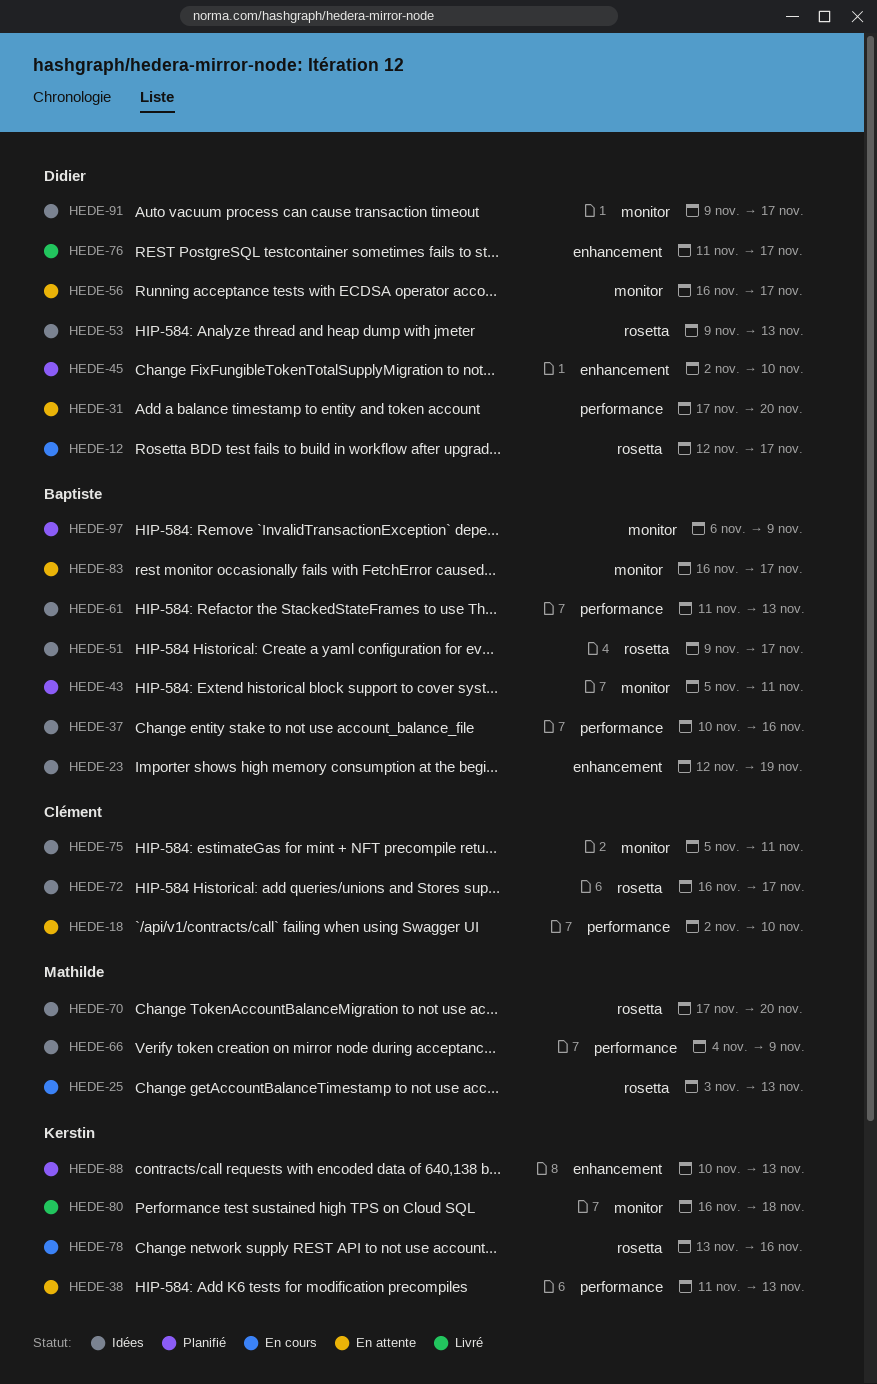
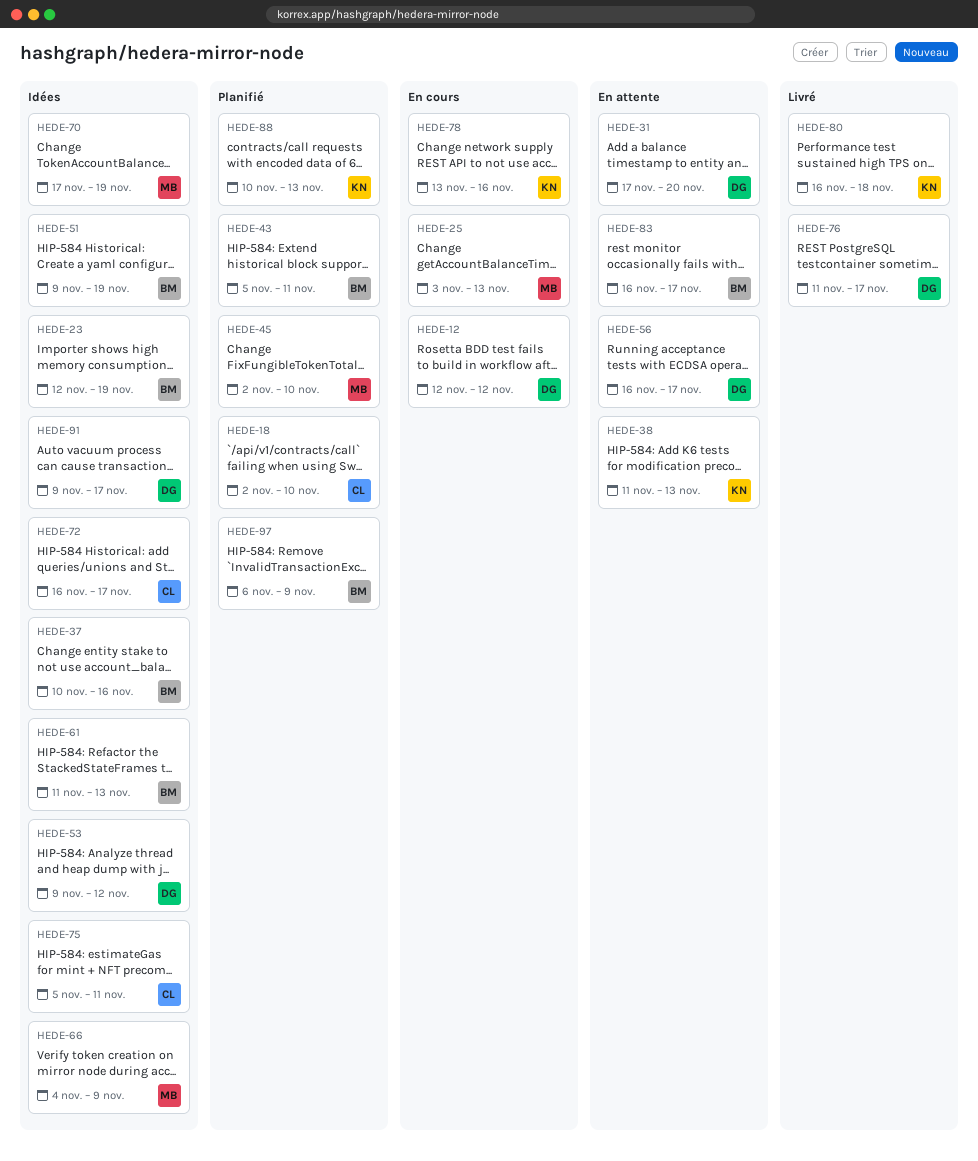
HEDE-12, due: Nov 17 -> Nov 12
HEDE-18, status: En attente -> Planifié
HEDE-45, owner: Didier -> Mathilde
HEDE-51, due: Nov 17 -> Nov 19
HEDE-53, due: Nov 13 -> Nov 12
HEDE-70, due: Nov 20 -> Nov 19

